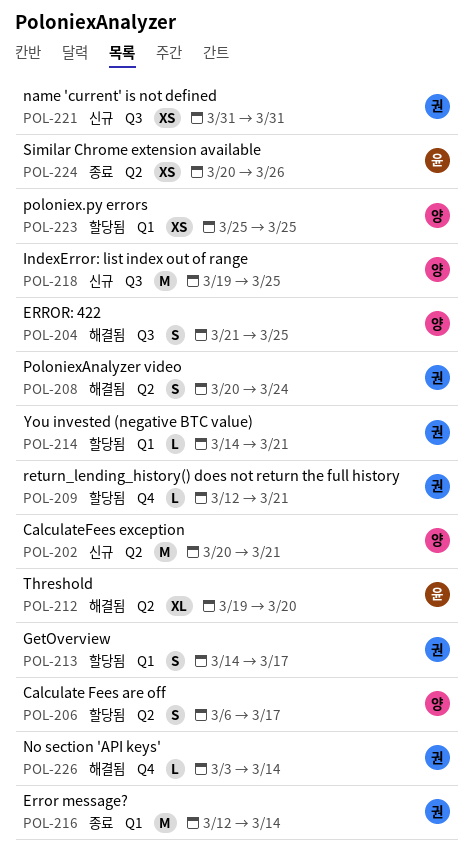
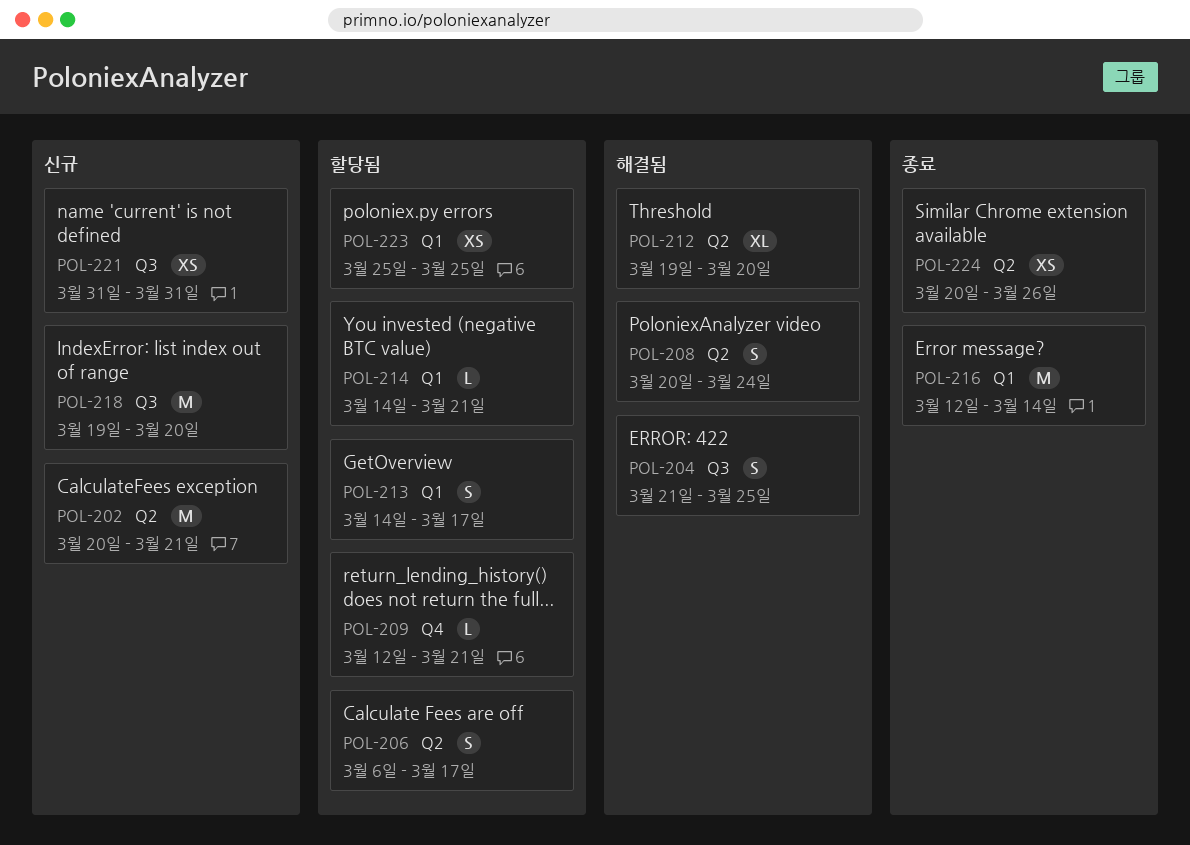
POL-218, due: Mar 25 -> Mar 20
POL-226: present -> none

